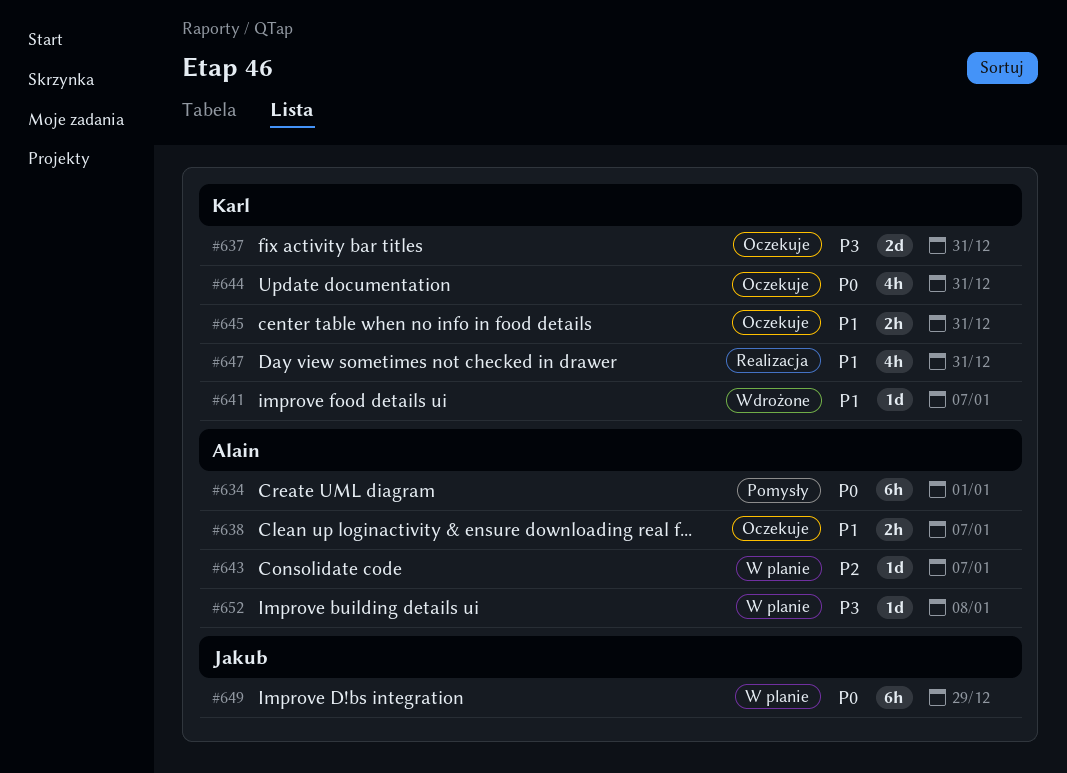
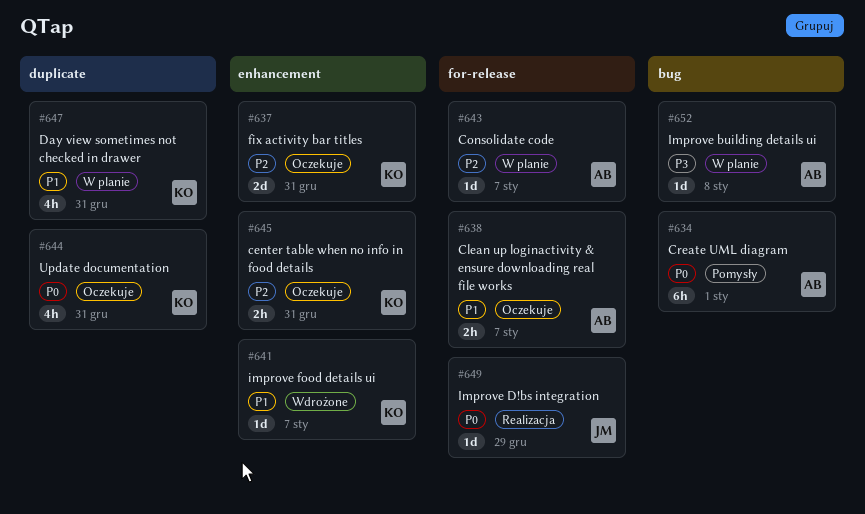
#637, priority: P3 -> P2
#645, priority: P1 -> P2
#647, status: Realizacja -> W planie
#649, status: W planie -> Realizacja
#649, estimate: 6h -> 1d

